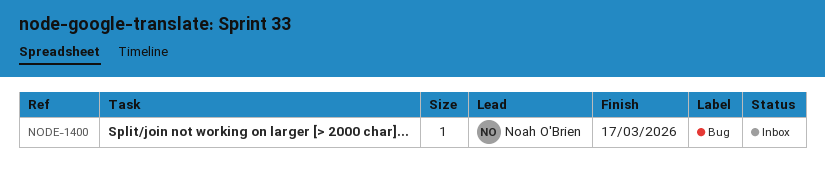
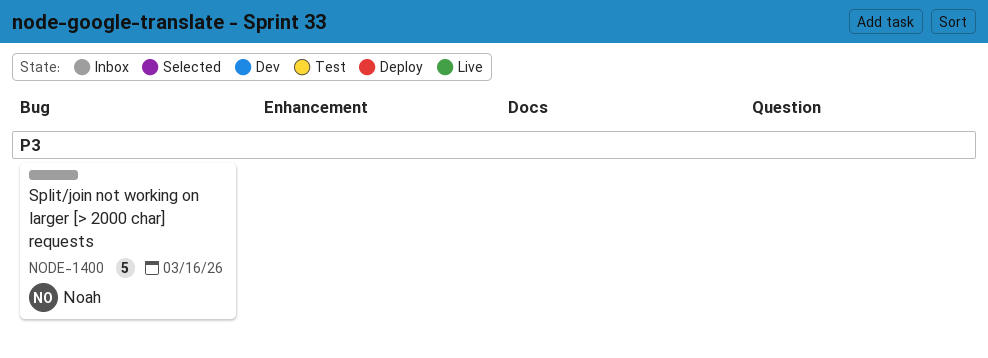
NODE-1400, estimate: 1 -> 5
NODE-1400, due: Mar 17 -> Mar 16

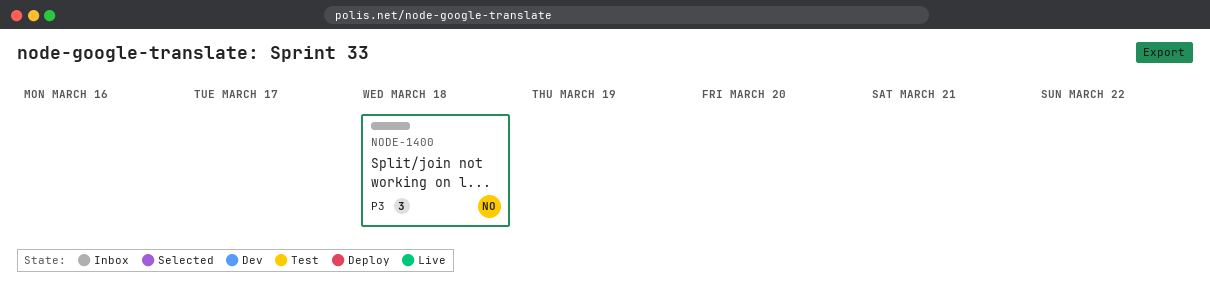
NODE-1400, estimate: 5 -> 3
NODE-1400, due: Mar 16 -> Mar 18

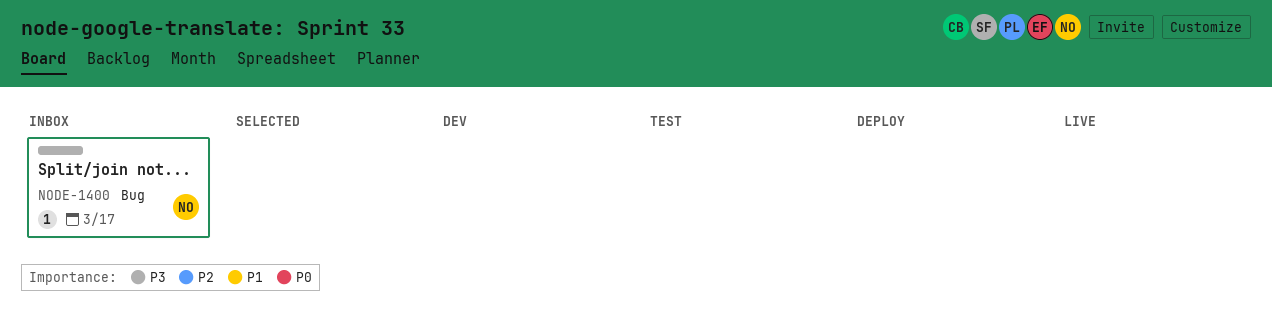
NODE-1400, estimate: 3 -> 1
NODE-1400, due: Mar 18 -> Mar 17

